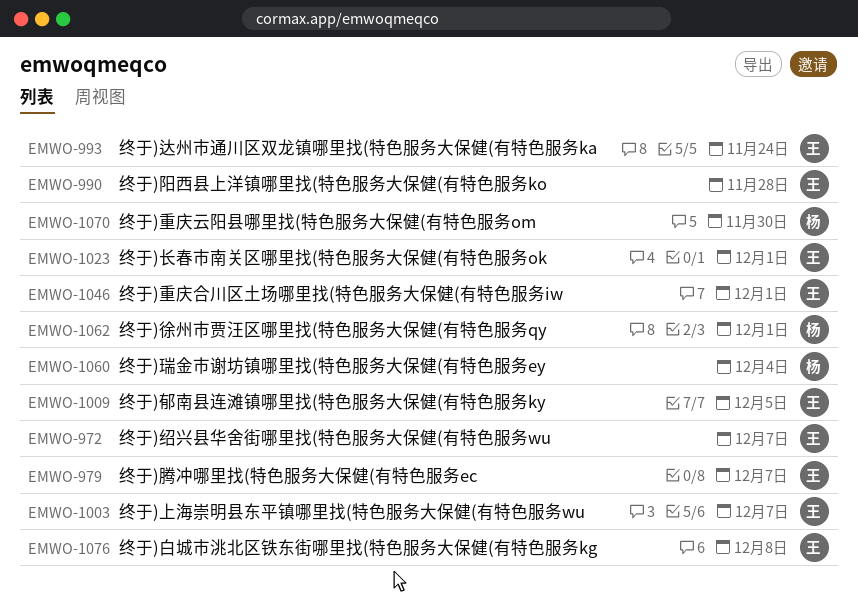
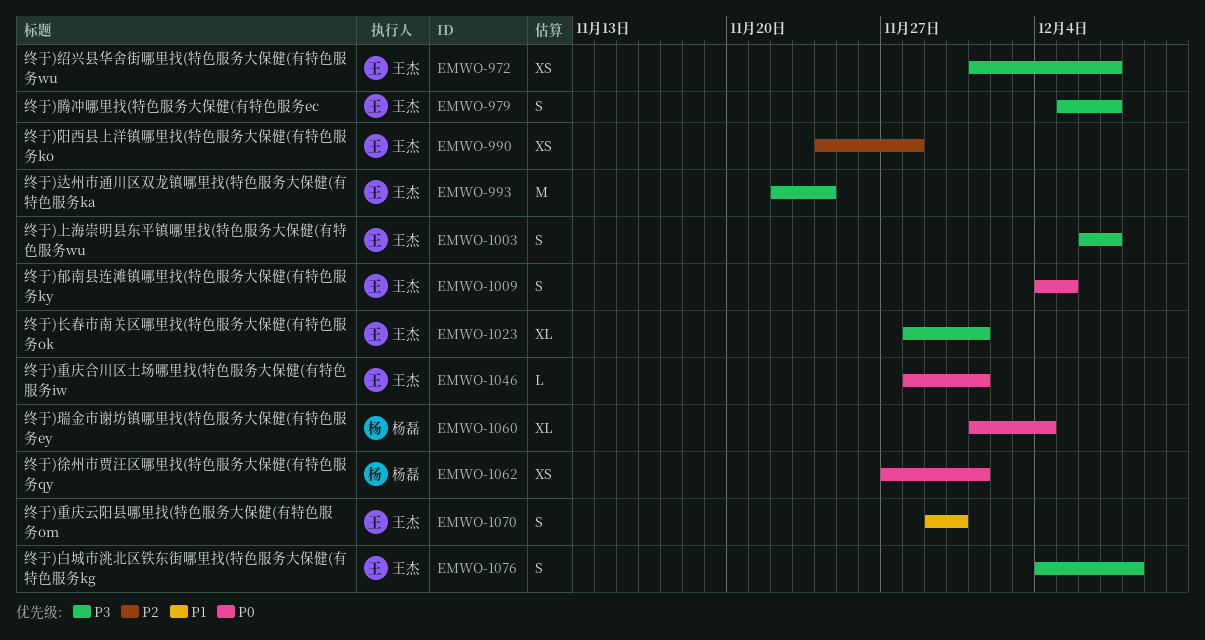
EMWO-1070, owner: 杨磊 -> 王杰

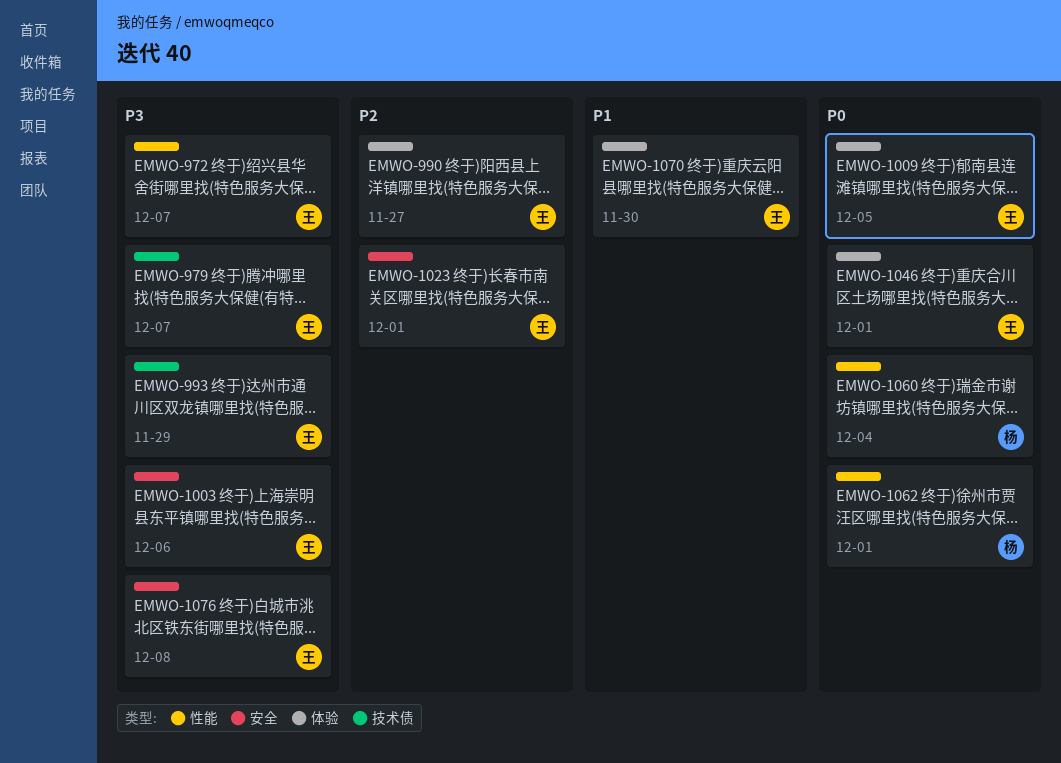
EMWO-990, due: Nov 28 -> Nov 27
EMWO-993, due: Nov 24 -> Nov 29
EMWO-1003, due: Dec 7 -> Dec 6
EMWO-1023, priority: P3 -> P2

